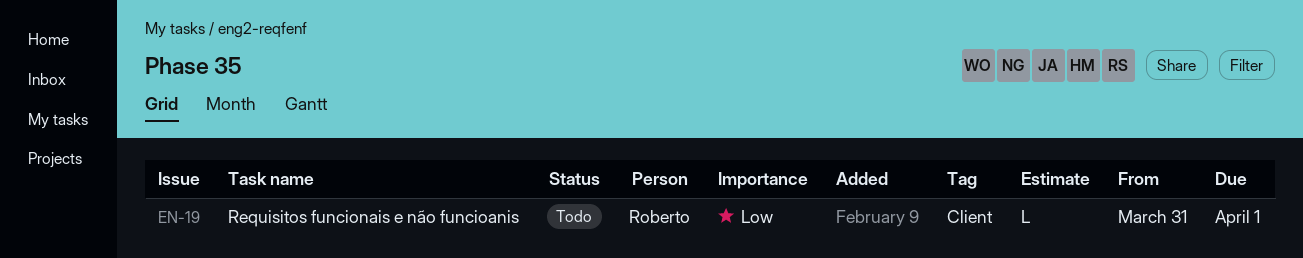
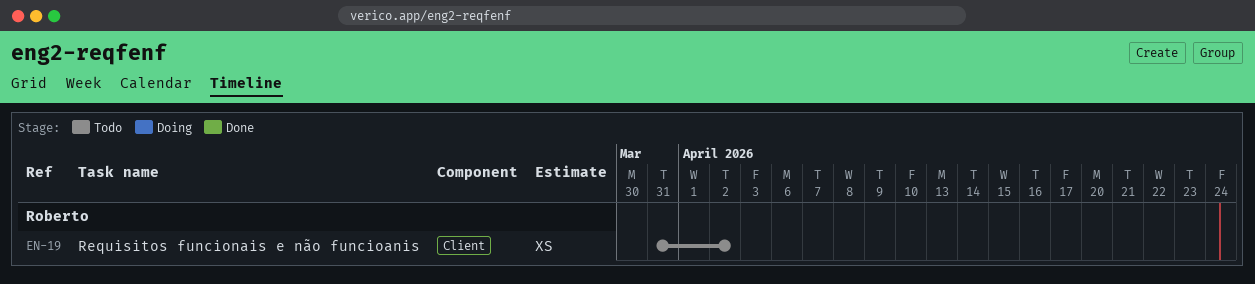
EN-19, estimate: L -> XS
EN-19, due: Apr 1 -> Apr 2

